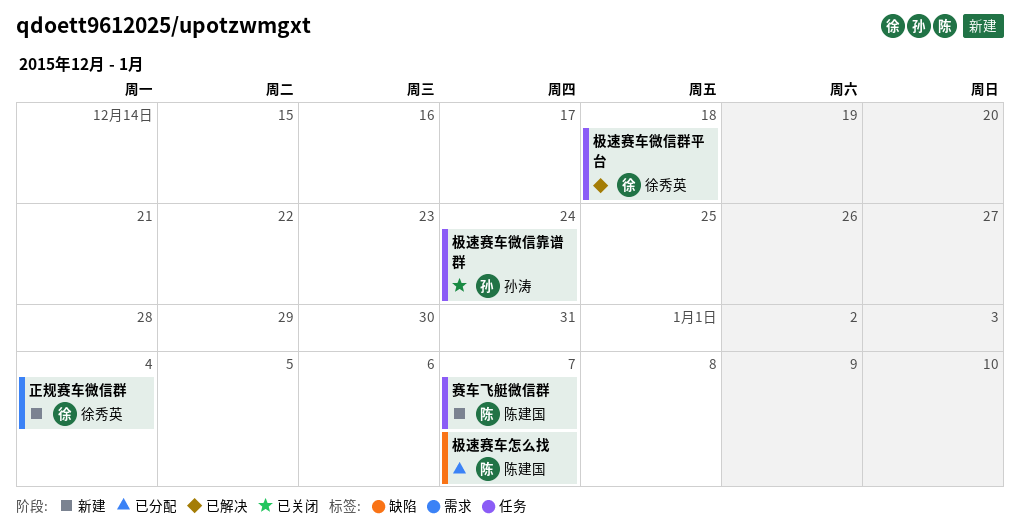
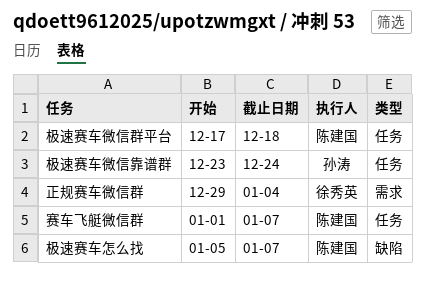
极速赛车微信群平台, owner: 徐秀英 -> 陈建国

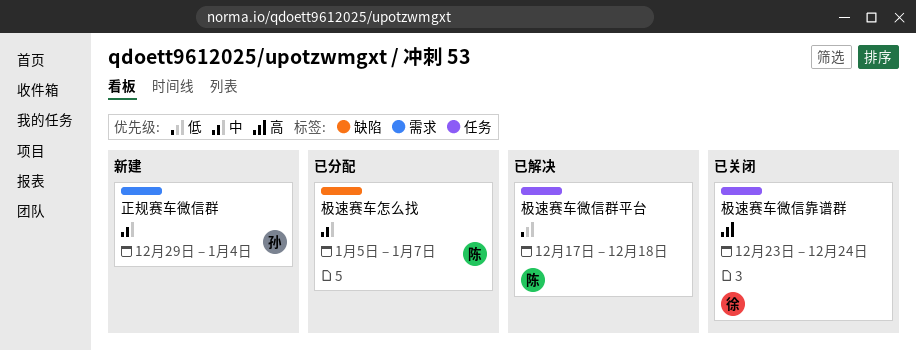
极速赛车微信靠谱群, owner: 孙涛 -> 徐秀英
正规赛车微信群, owner: 徐秀英 -> 孙涛
赛车飞艇微信群: present -> none

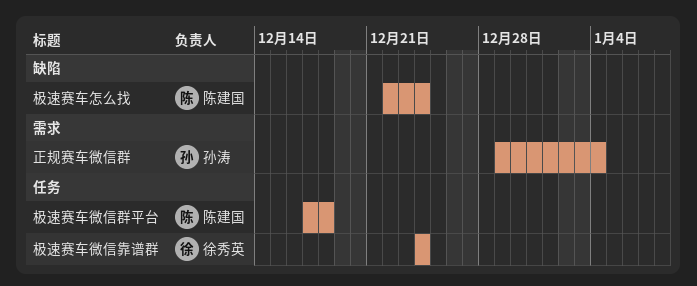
极速赛车微信靠谱群, start: Dec 23 -> Dec 24
极速赛车怎么找, start: Jan 5 -> Dec 22
极速赛车怎么找, due: Jan 7 -> Dec 24

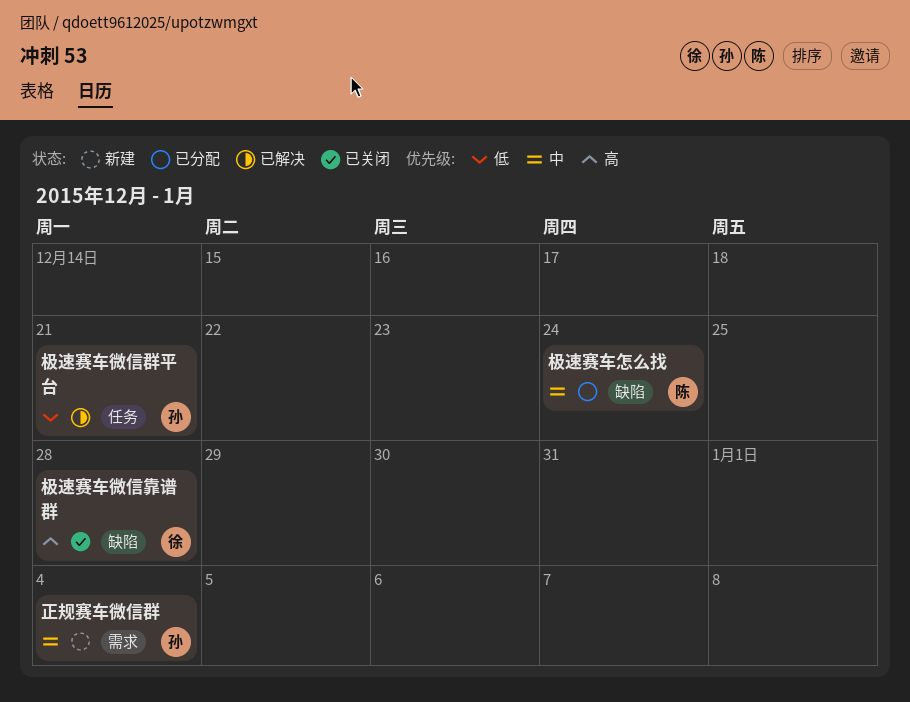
极速赛车微信群平台, owner: 陈建国 -> 孙涛
极速赛车微信群平台, due: Dec 18 -> Dec 21
极速赛车微信靠谱群, label: 任务 -> 缺陷
极速赛车微信靠谱群, due: Dec 24 -> Dec 28

